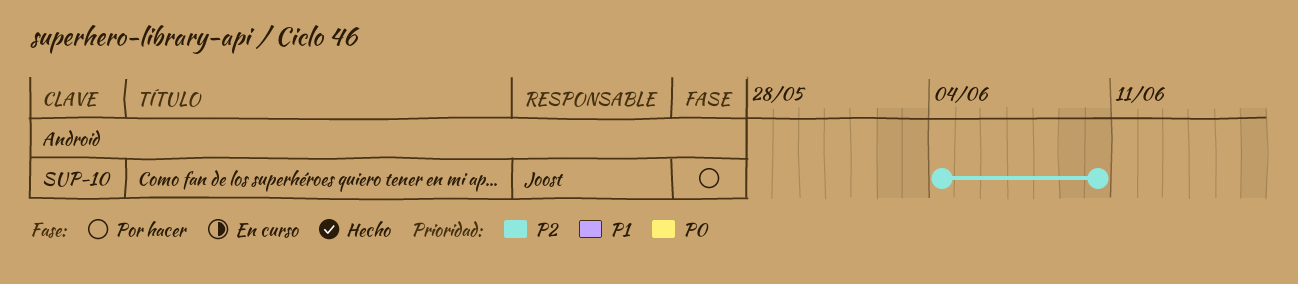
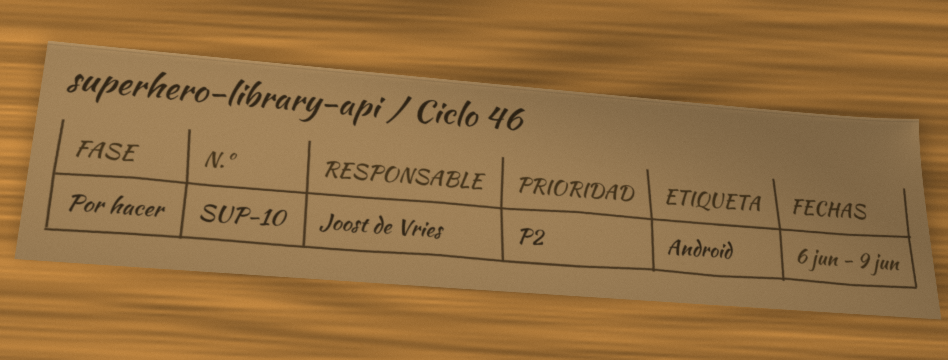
SUP-10, start: Jun 4 -> Jun 6
SUP-10, due: Jun 10 -> Jun 9

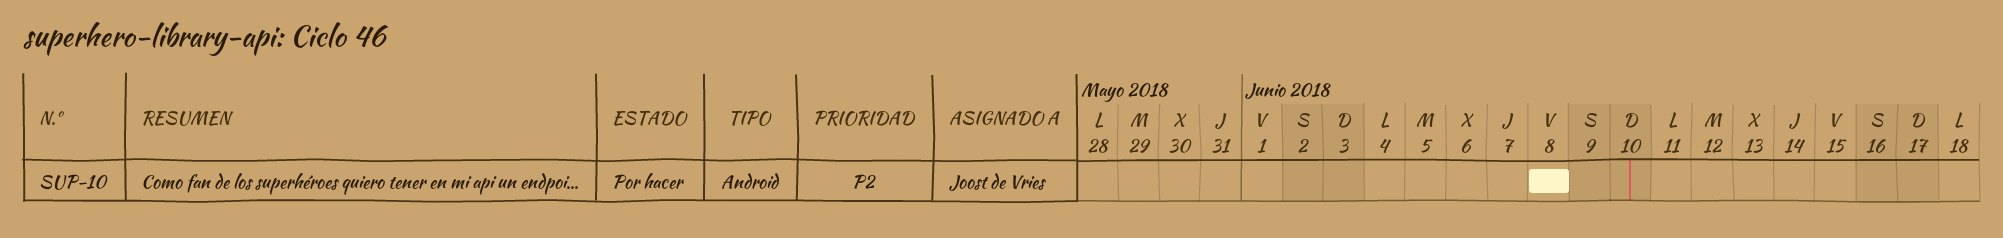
SUP-10, start: Jun 6 -> Jun 8
SUP-10, due: Jun 9 -> Jun 8

